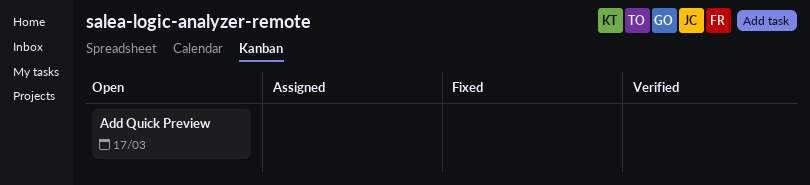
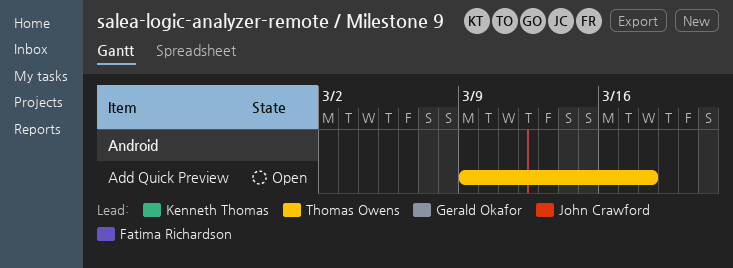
Add Quick Preview, due: Mar 17 -> Mar 18

